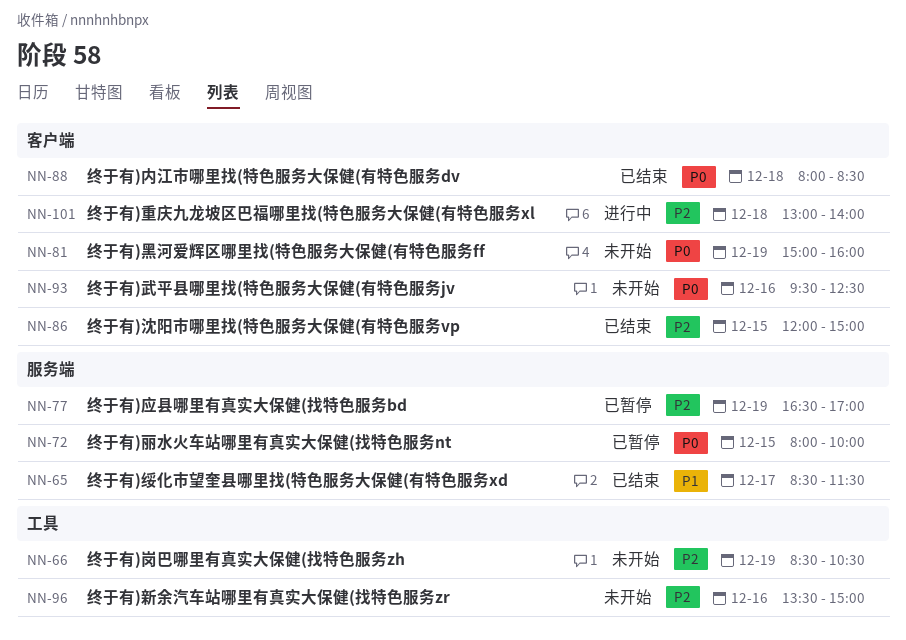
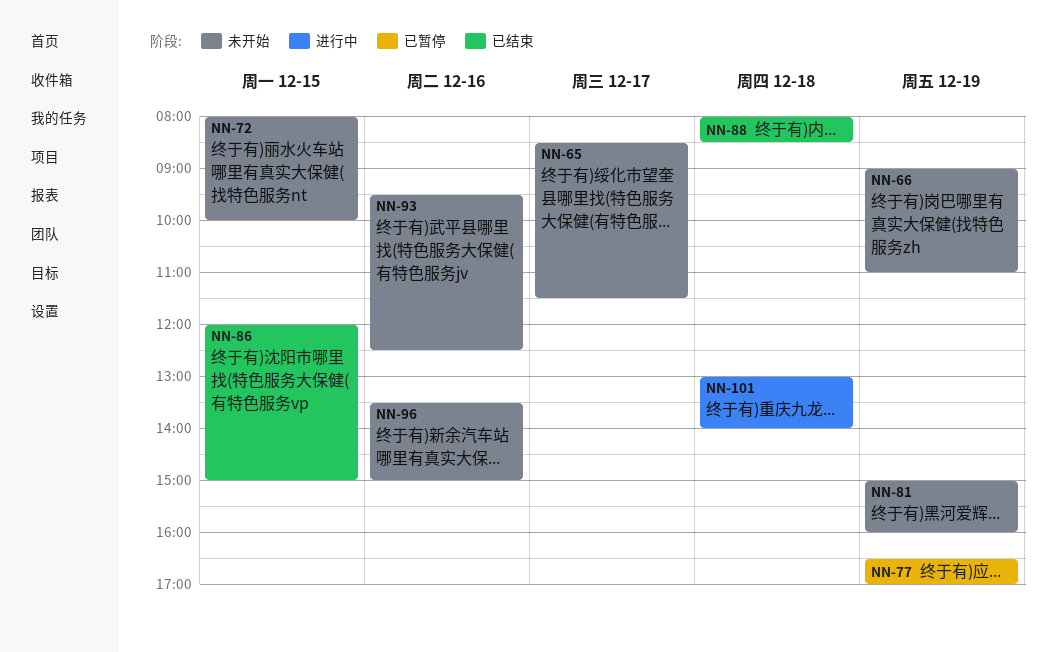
NN-65, status: 已结束 -> 未开始
NN-66, begins: 08:30 -> 09:00
NN-66, ends: 10:30 -> 11:00
NN-72, status: 已暂停 -> 未开始

